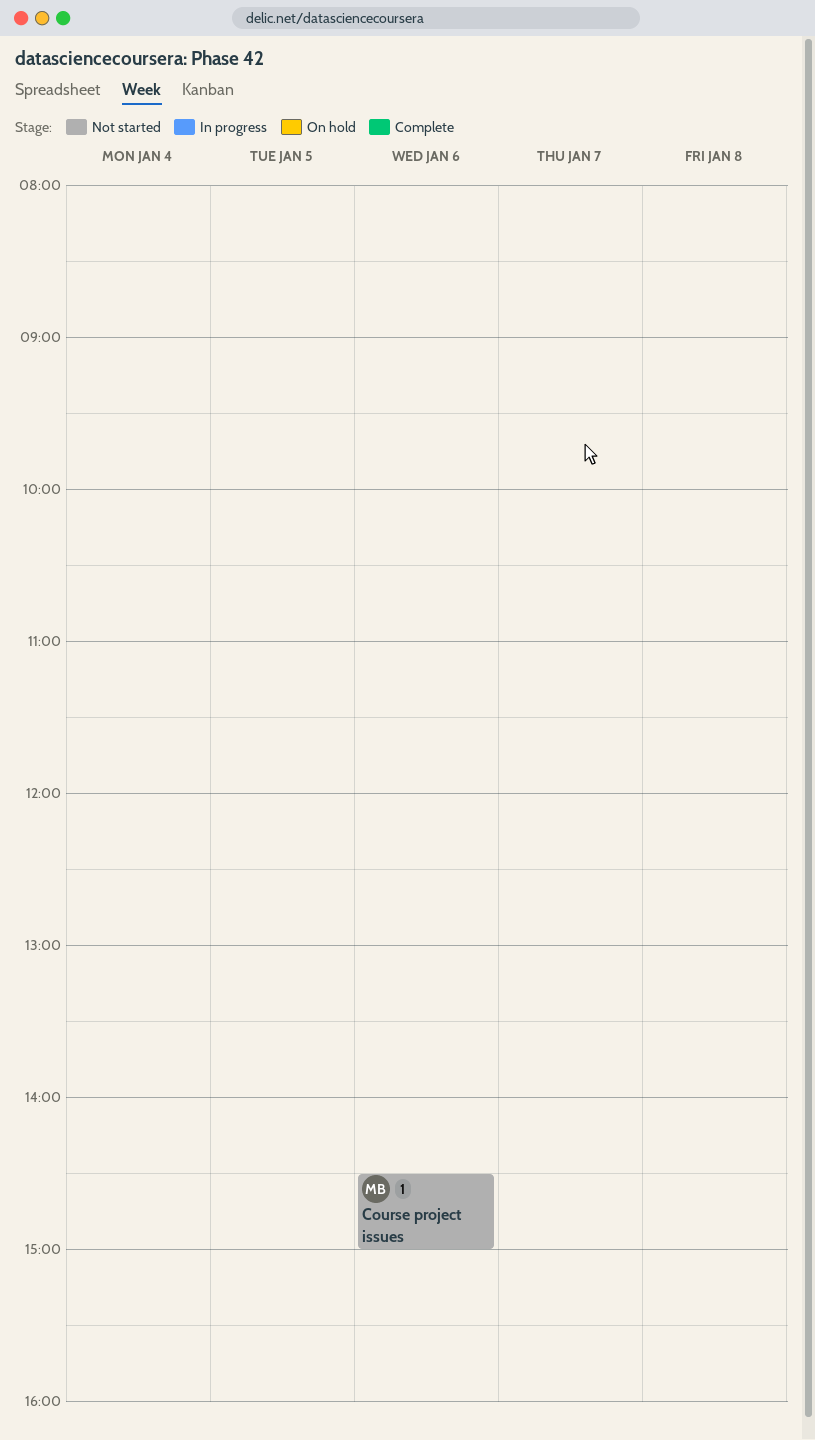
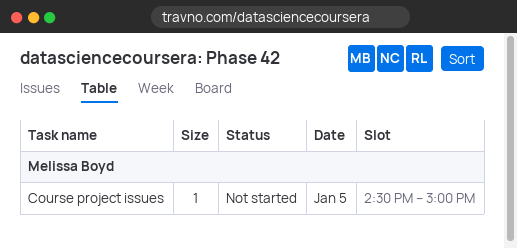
Course project issues, day: Jan 6 -> Jan 5

